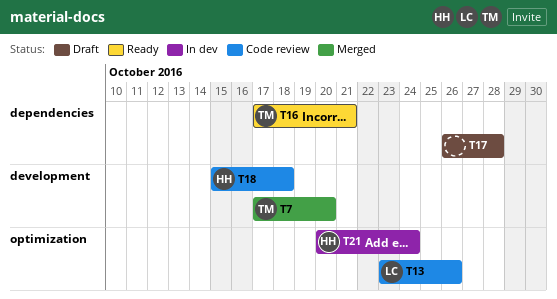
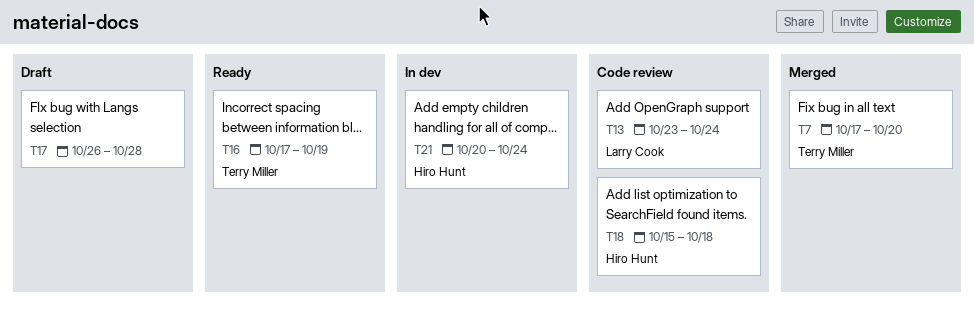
T13, due: Oct 26 -> Oct 24
T16, due: Oct 21 -> Oct 19

